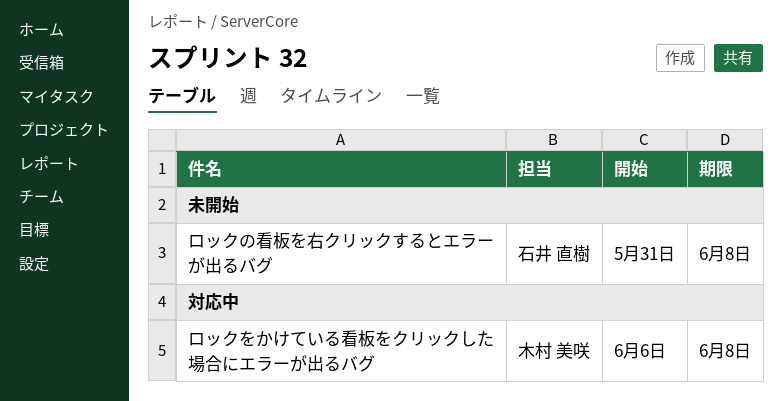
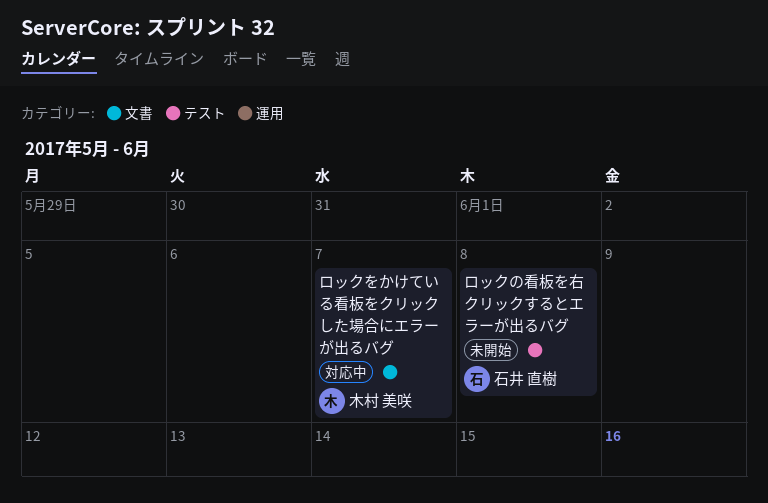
ロックをかけている看板をクリックした場合にエラーが出るバグ, due: Jun 8 -> Jun 7

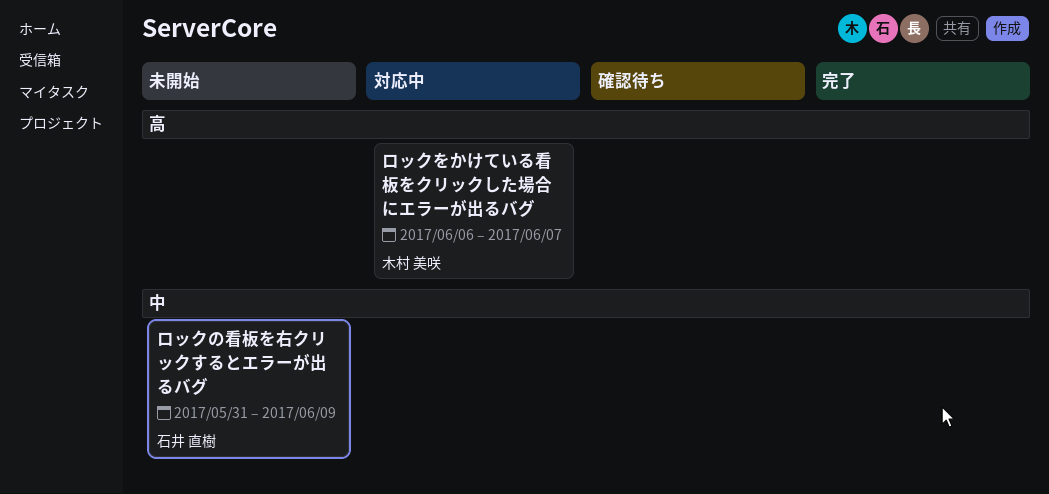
ロックの看板を右クリックするとエラーが出るバグ, due: Jun 8 -> Jun 9

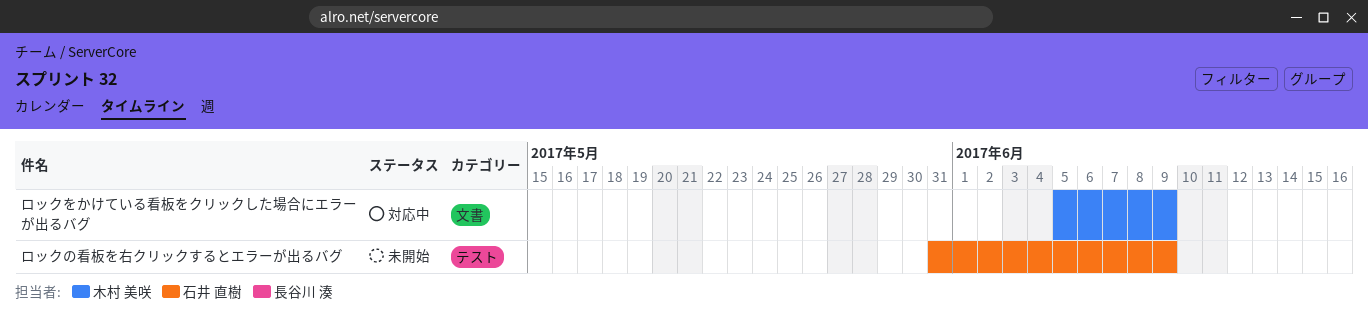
ロックをかけている看板をクリックした場合にエラーが出るバグ, start: Jun 6 -> Jun 5
ロックをかけている看板をクリックした場合にエラーが出るバグ, due: Jun 7 -> Jun 9

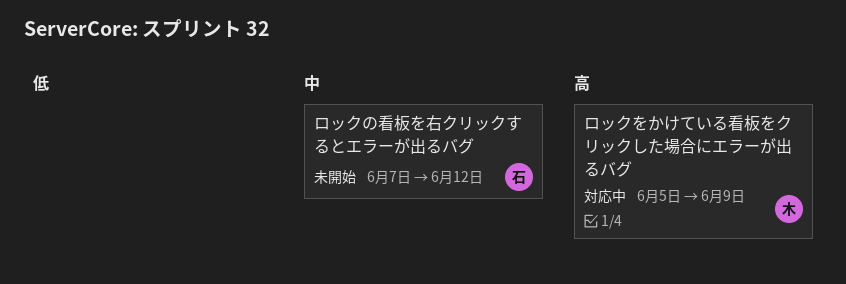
ロックの看板を右クリックするとエラーが出るバグ, start: May 31 -> Jun 7
ロックの看板を右クリックするとエラーが出るバグ, due: Jun 9 -> Jun 12

